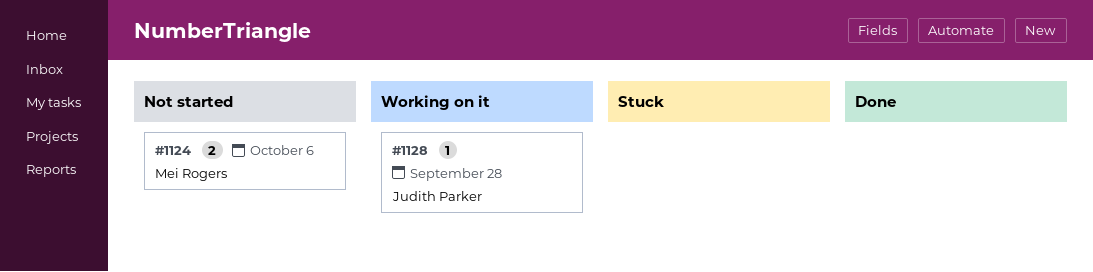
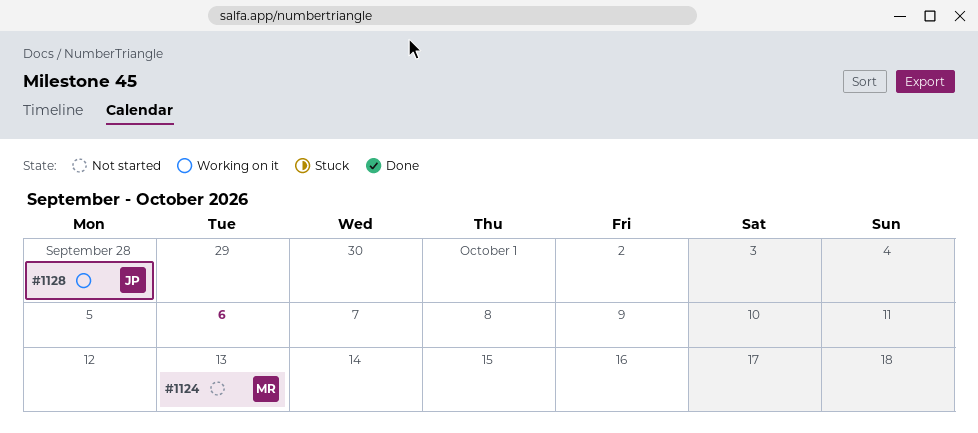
#1124, due: Oct 6 -> Oct 13

